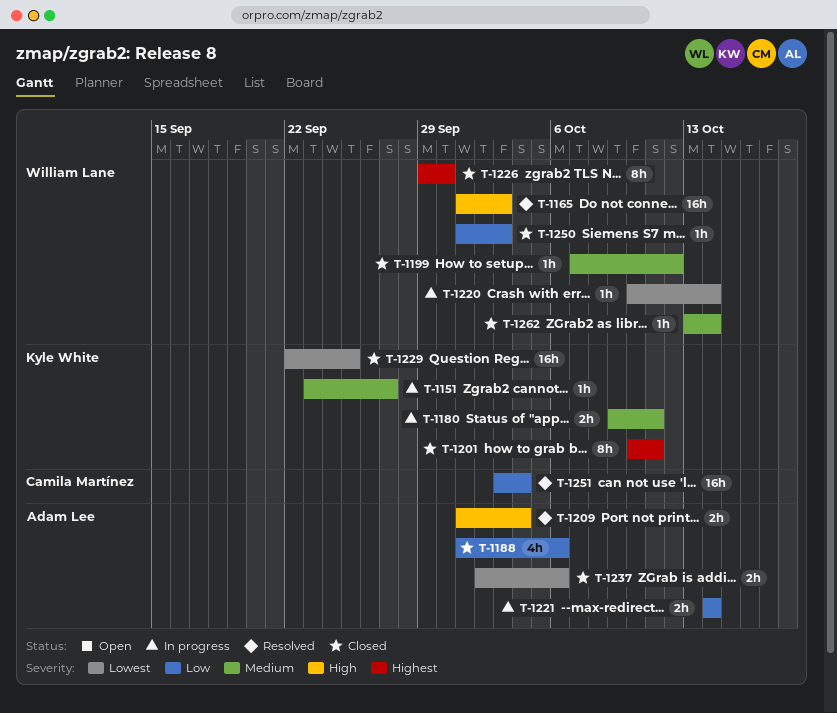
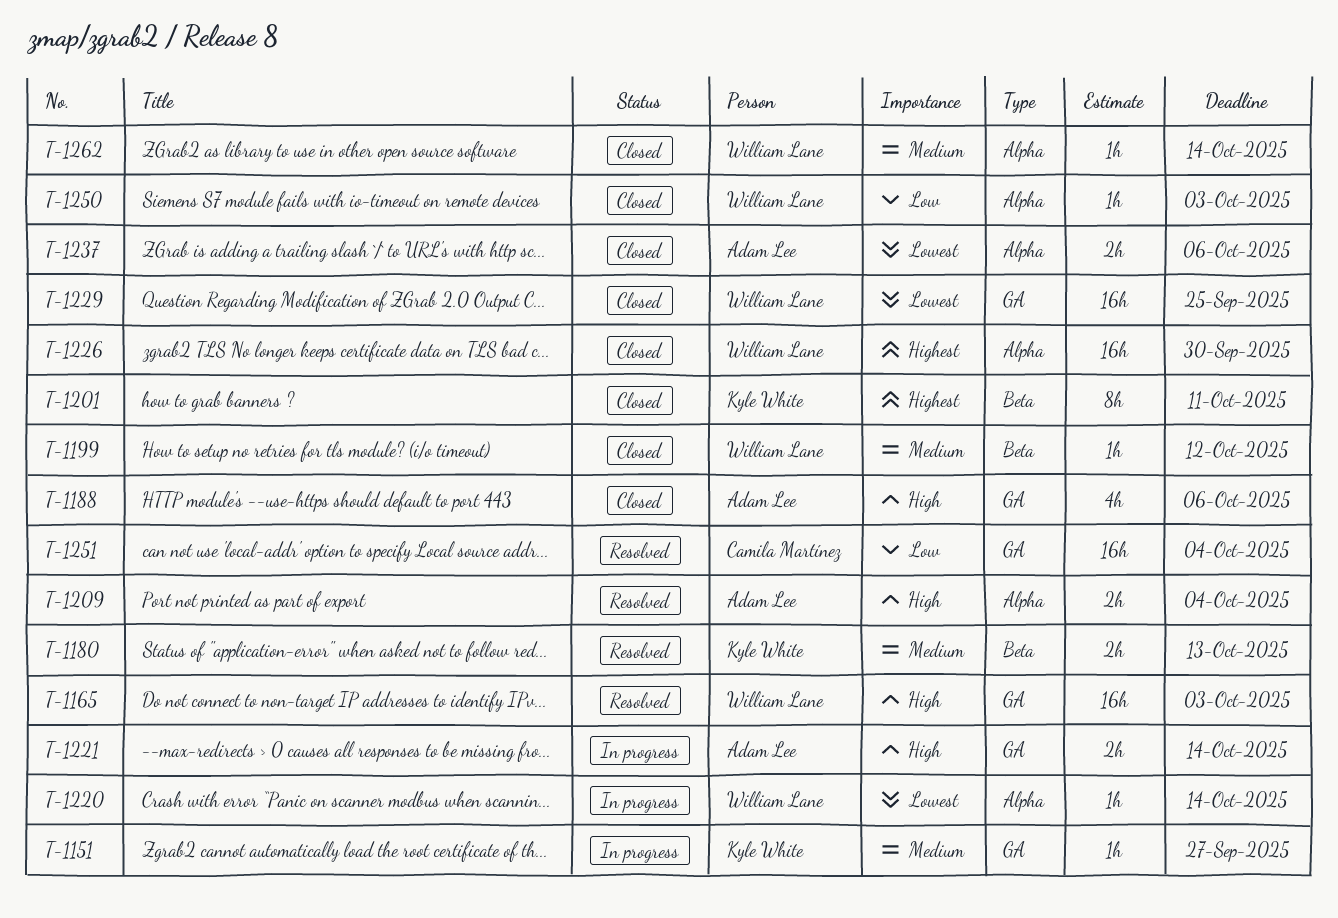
T-1180, status: In progress -> Resolved
T-1180, due: Oct 11 -> Oct 13
T-1188, priority: Low -> High
T-1221, priority: Low -> High
T-1226, estimate: 8h -> 16h
T-1229, owner: Kyle White -> William Lane

